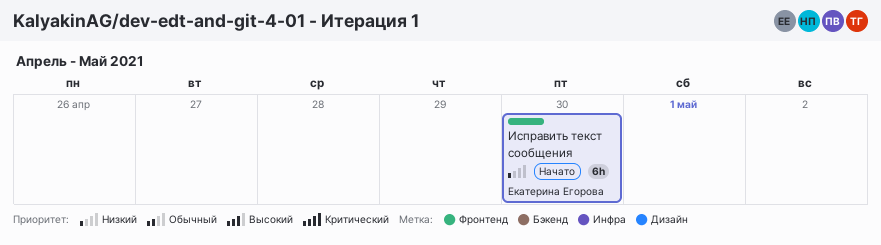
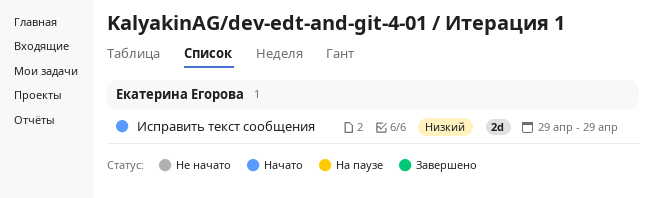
Исправить текст сообщения, estimate: 6h -> 2d
Исправить текст сообщения, due: Apr 30 -> Apr 29

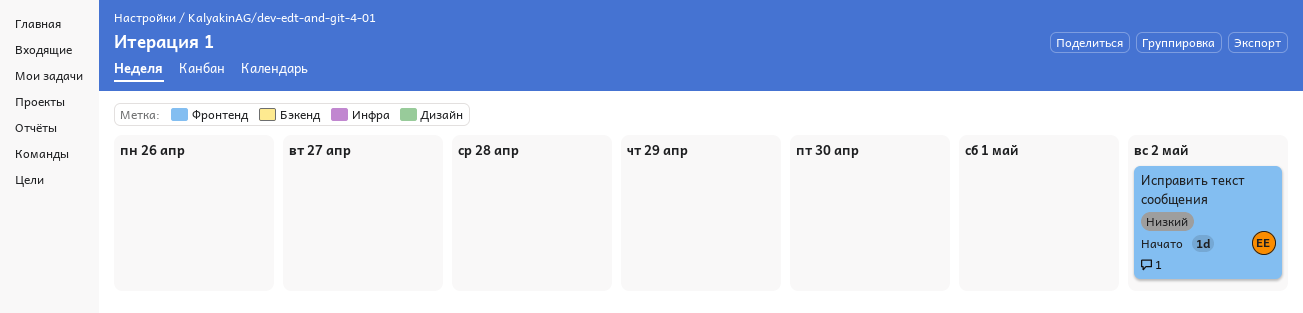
Исправить текст сообщения, estimate: 2d -> 1d
Исправить текст сообщения, due: Apr 29 -> May 2

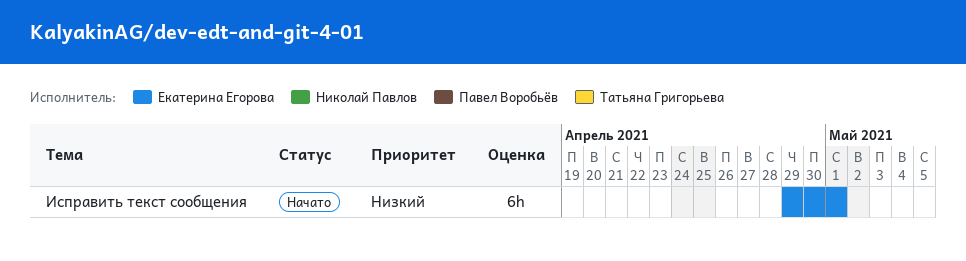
Исправить текст сообщения, estimate: 1d -> 6h
Исправить текст сообщения, due: May 2 -> May 1

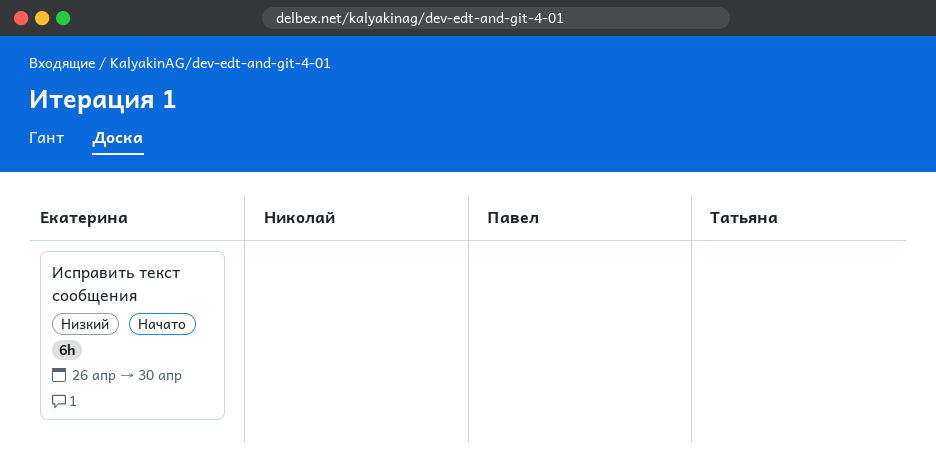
Исправить текст сообщения, start: Apr 29 -> Apr 26
Исправить текст сообщения, due: May 1 -> Apr 30

